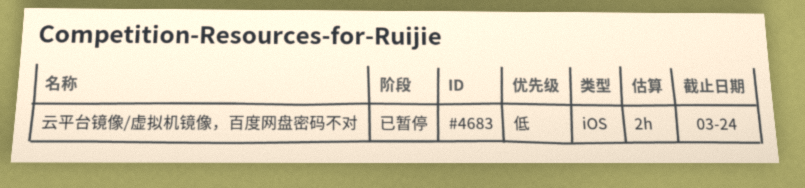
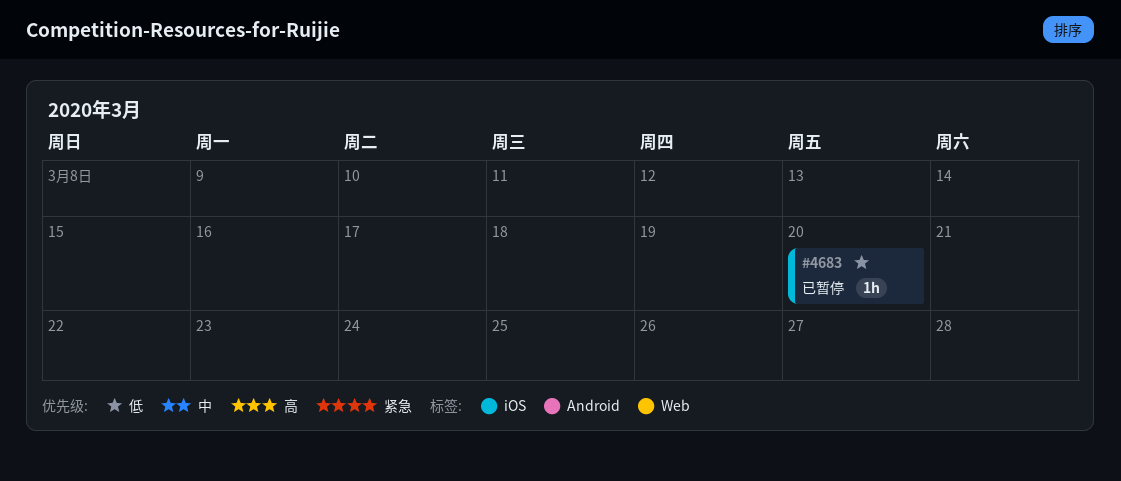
#4683, estimate: 2h -> 1h
#4683, due: Mar 24 -> Mar 20

